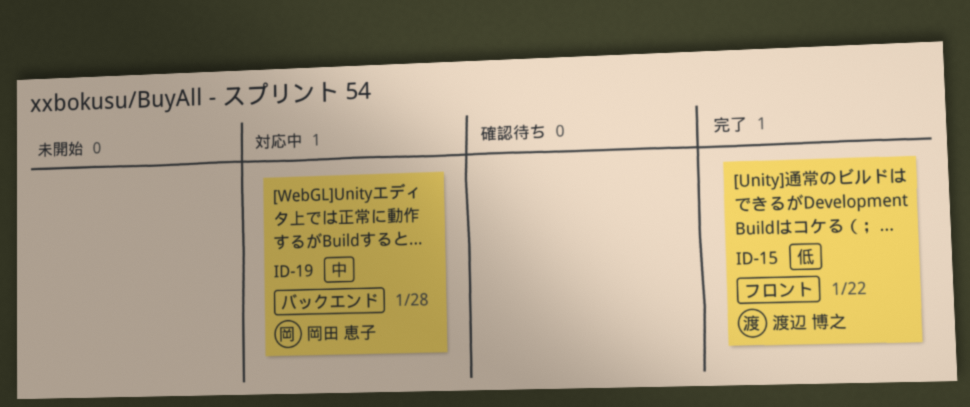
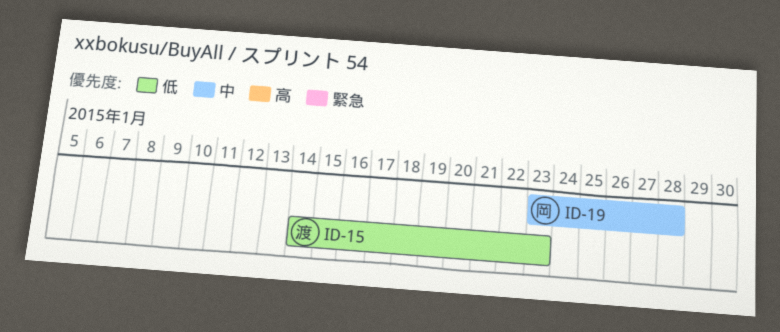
ID-15, due: Jan 22 -> Jan 23

